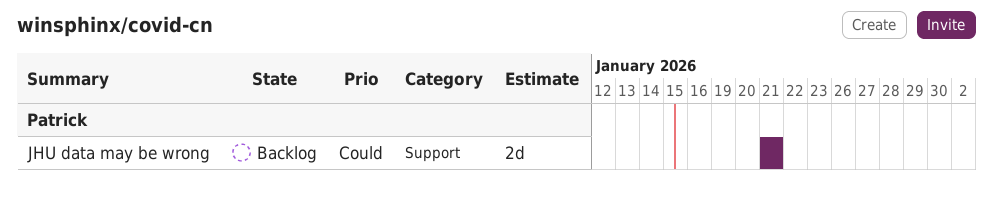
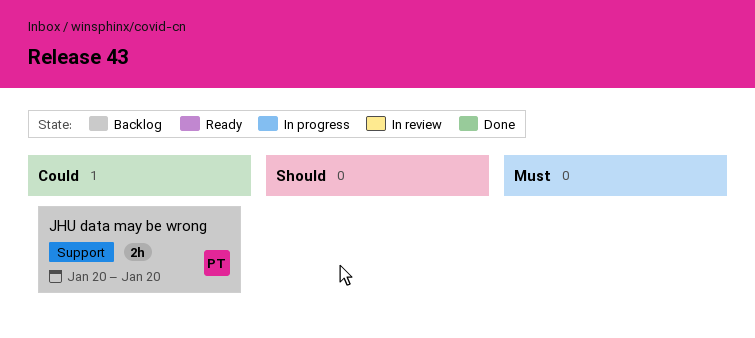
JHU data may be wrong, estimate: 2d -> 2h
JHU data may be wrong, start: Jan 21 -> Jan 20
JHU data may be wrong, due: Jan 21 -> Jan 20

